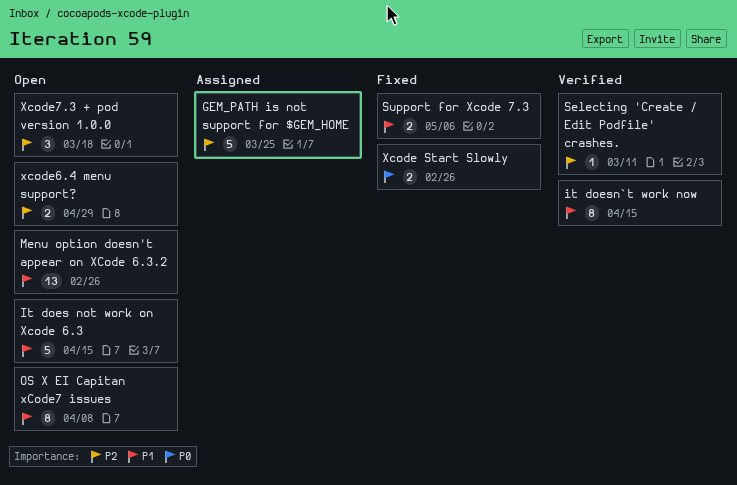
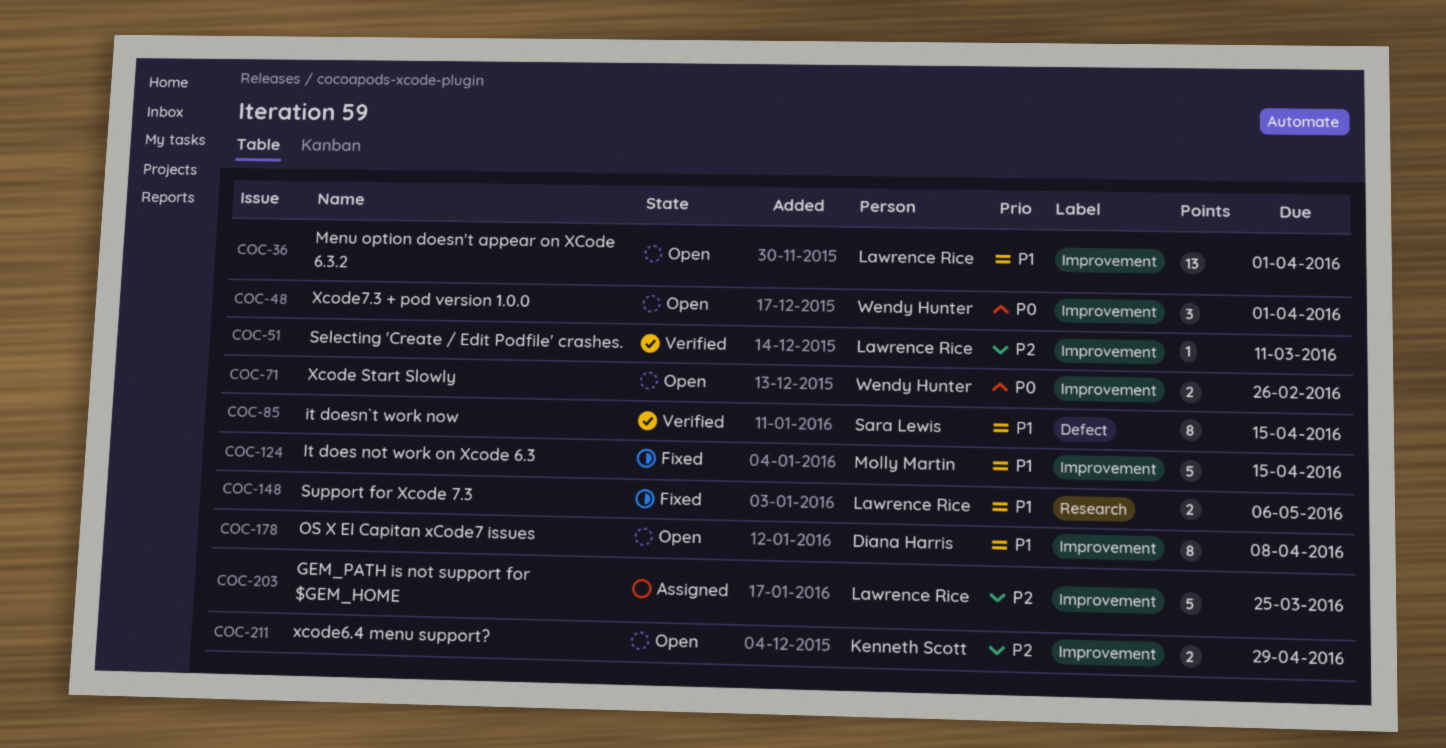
It does not work on Xcode 6.3, status: Open -> Fixed
Menu option doesn't appear on XCode 6.3.2, due: Feb 26 -> Apr 1
Xcode Start Slowly, status: Fixed -> Open
Xcode7.3 + pod version 1.0.0, priority: P2 -> P0
Xcode7.3 + pod version 1.0.0, due: Mar 18 -> Apr 1

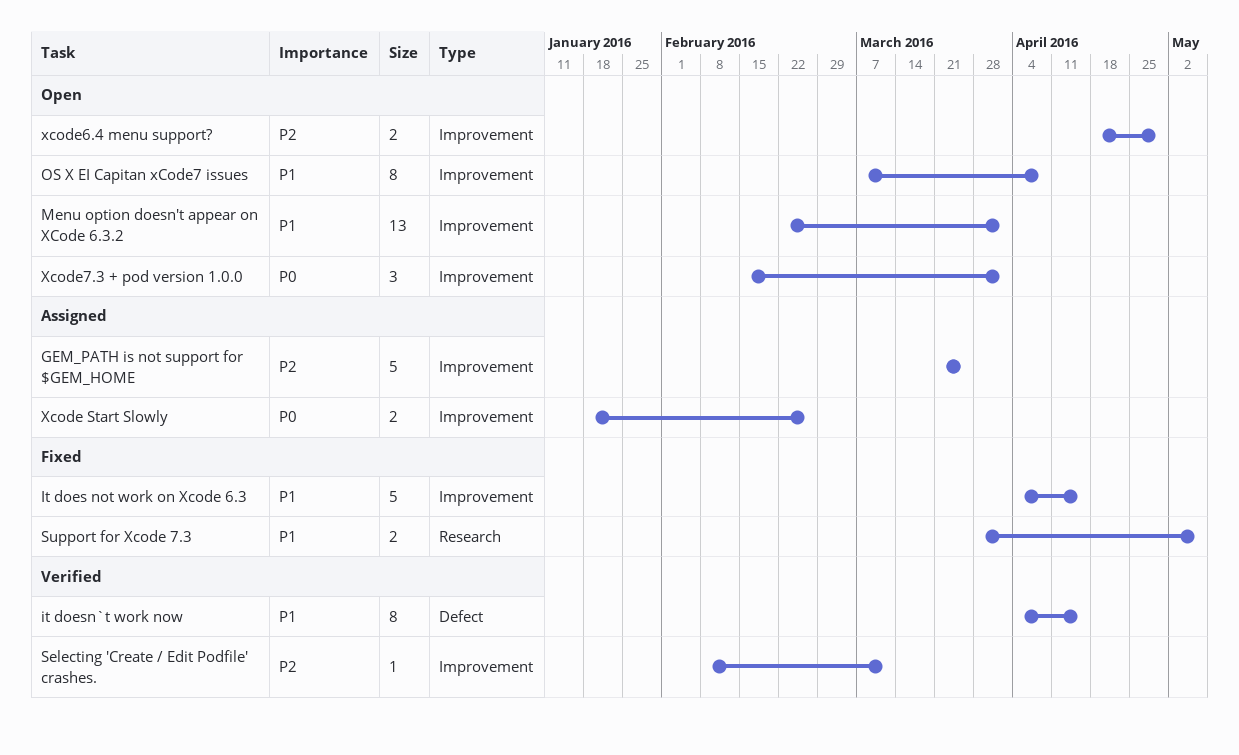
Xcode Start Slowly, status: Open -> Assigned

